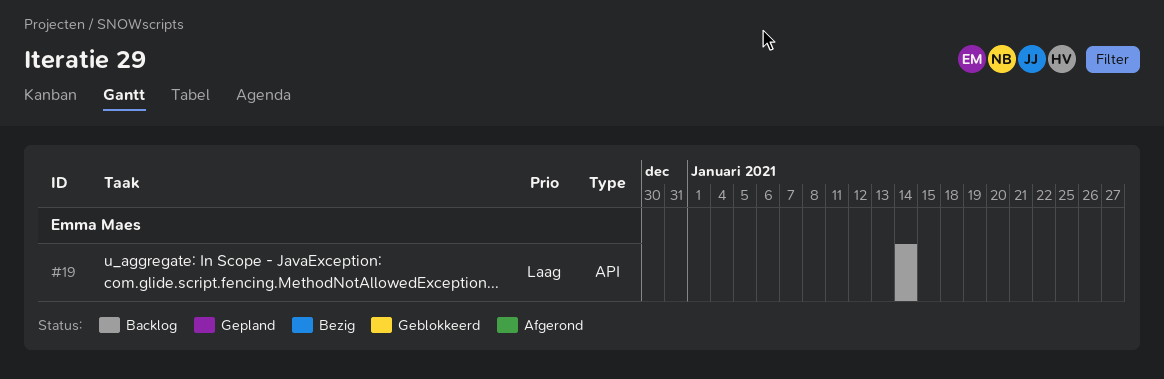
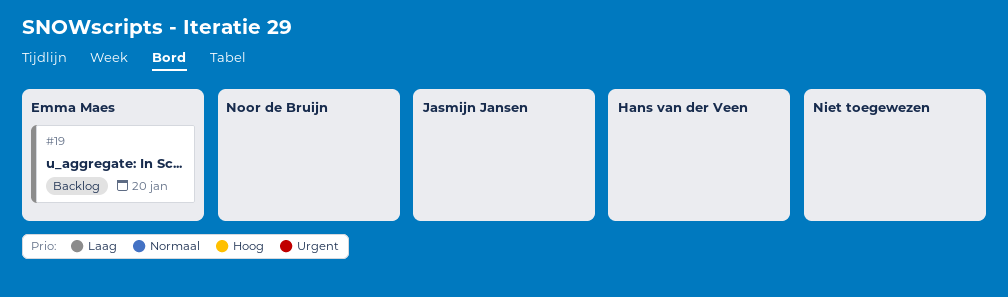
#19, due: Jan 14 -> Jan 20

